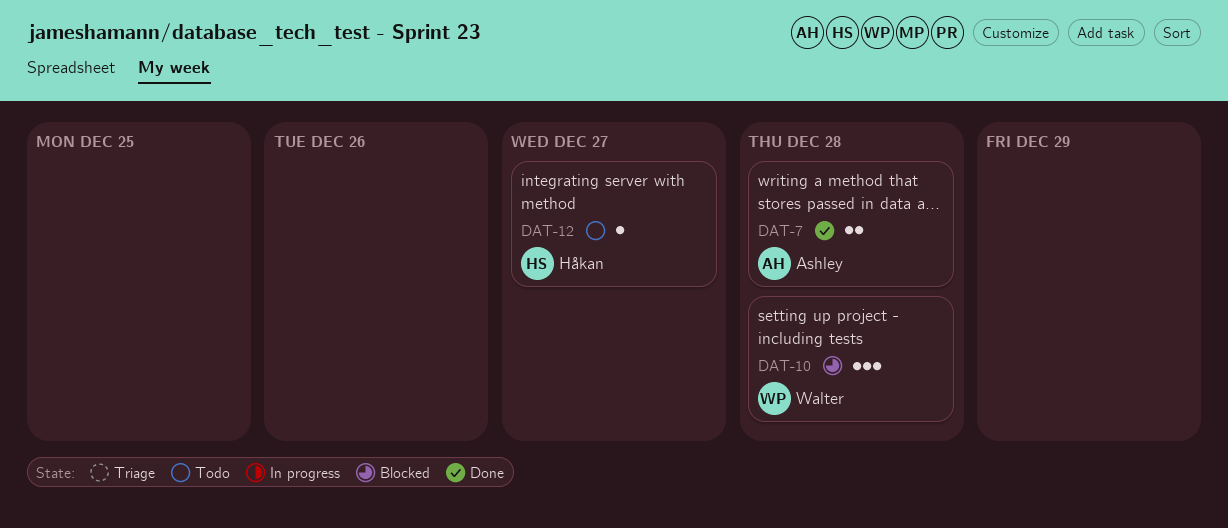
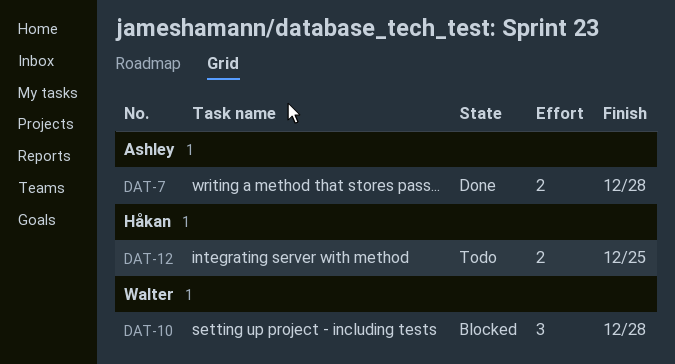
DAT-12, estimate: 1 -> 2
DAT-12, due: Dec 27 -> Dec 25

